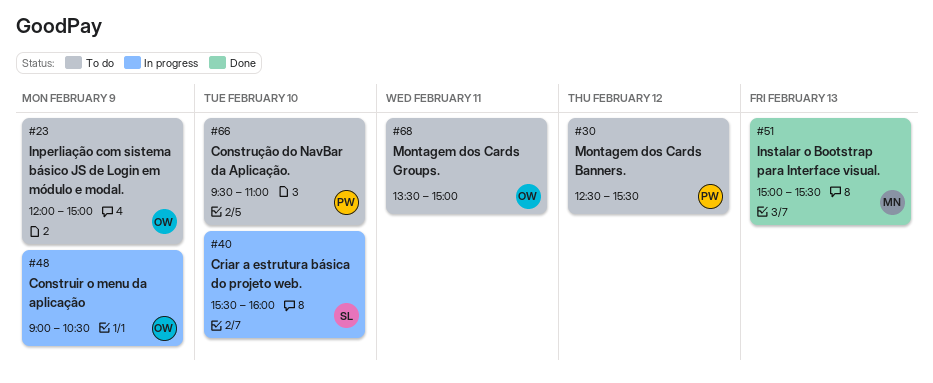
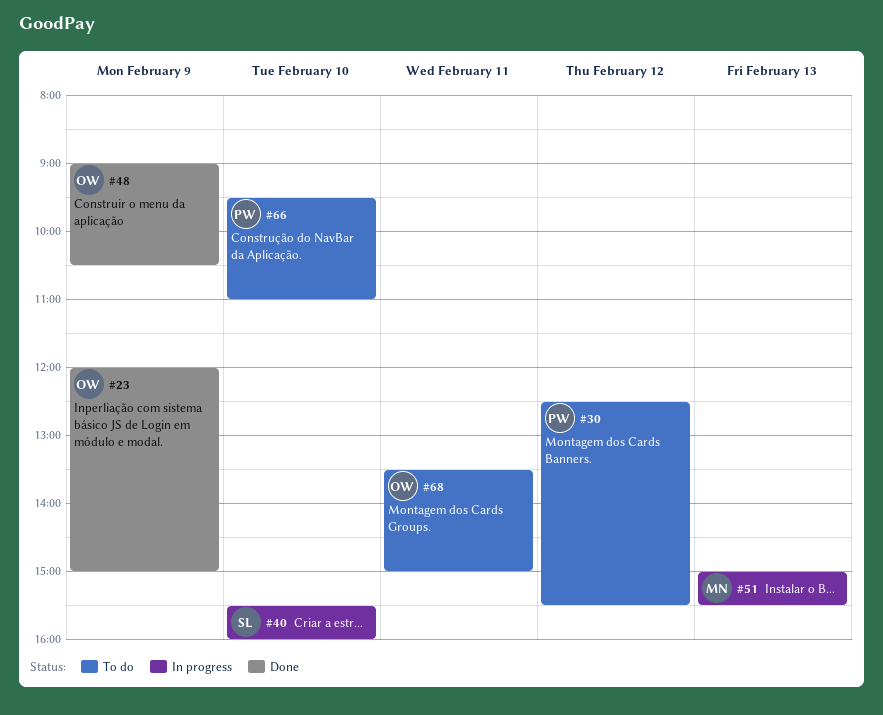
#23, status: To do -> Done
#48, status: In progress -> Done
#51, status: Done -> In progress

